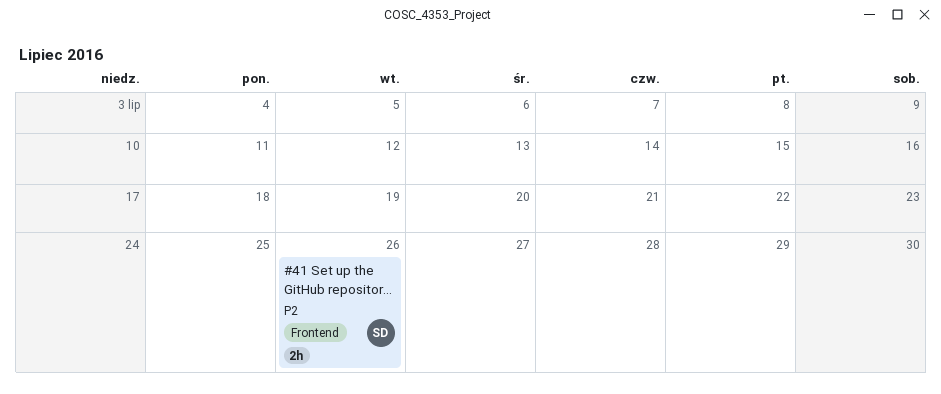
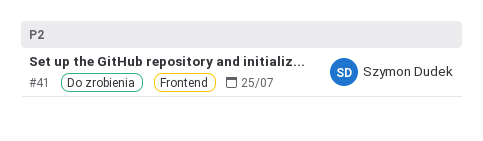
#41, due: Jul 26 -> Jul 25

